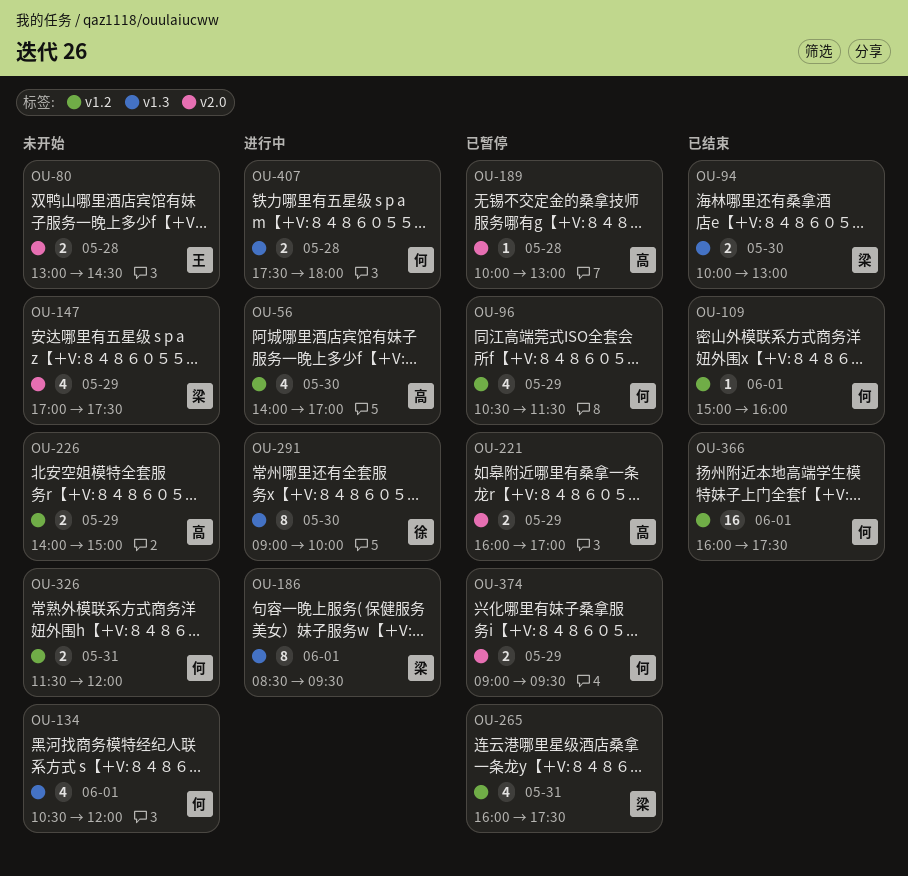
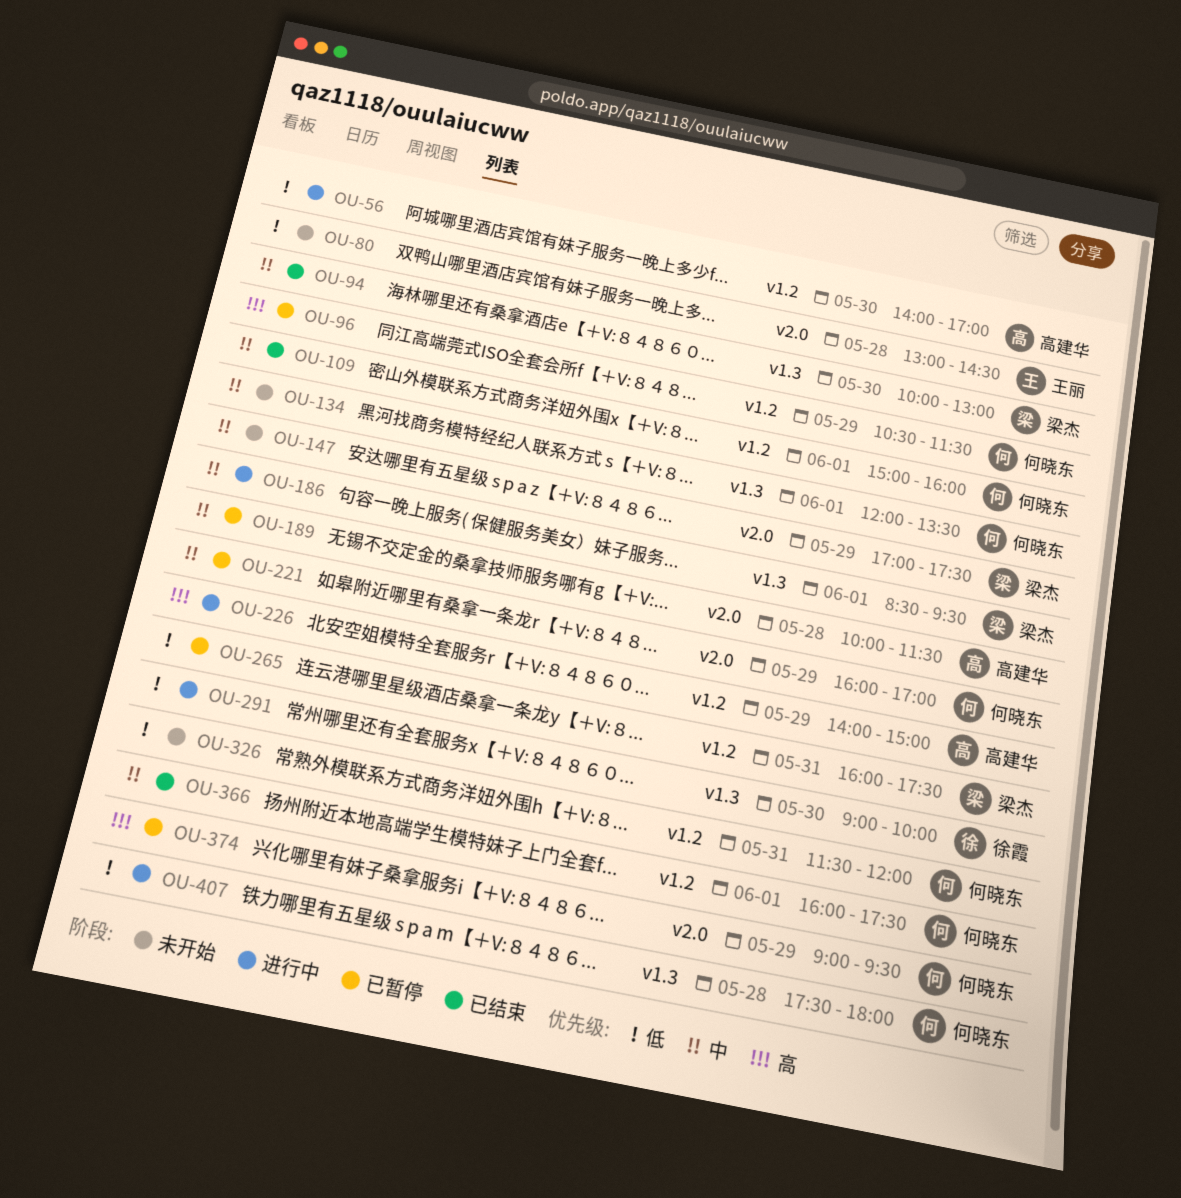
OU-134, begins: 10:30 -> 12:00
OU-134, ends: 12:00 -> 13:30
OU-189, ends: 13:00 -> 11:30
OU-221, owner: 高建华 -> 何晓东
OU-226, status: 未开始 -> 进行中

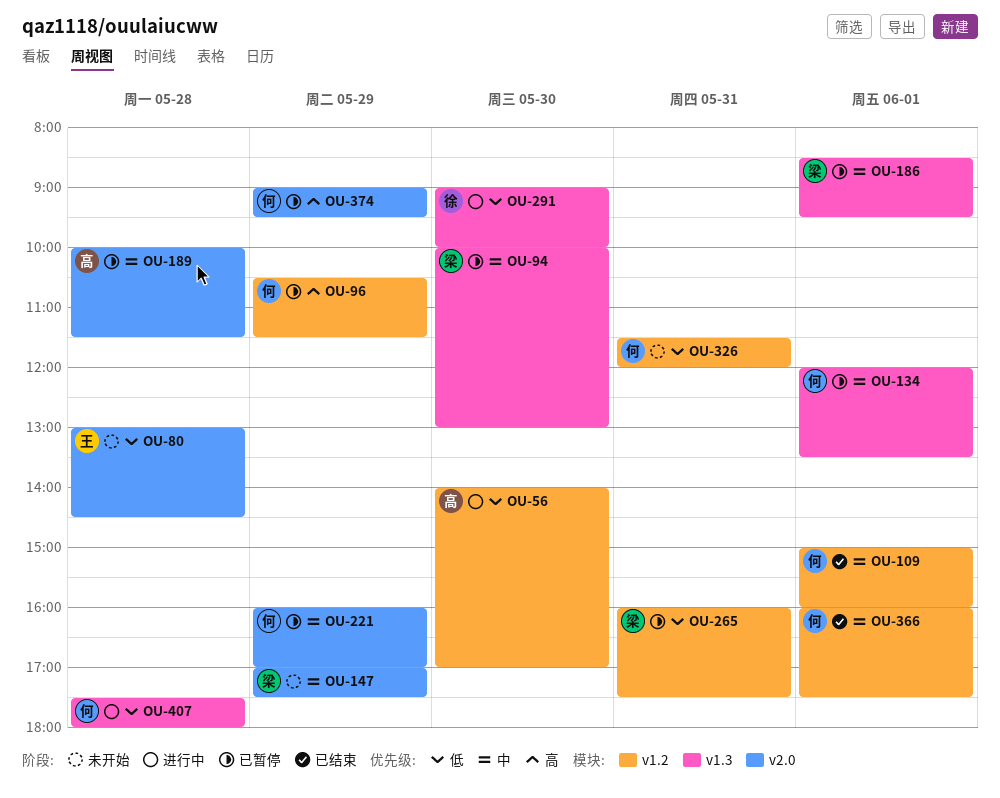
OU-94, status: 已结束 -> 已暂停
OU-134, status: 未开始 -> 已暂停
OU-186, status: 进行中 -> 已暂停
OU-226: present -> none

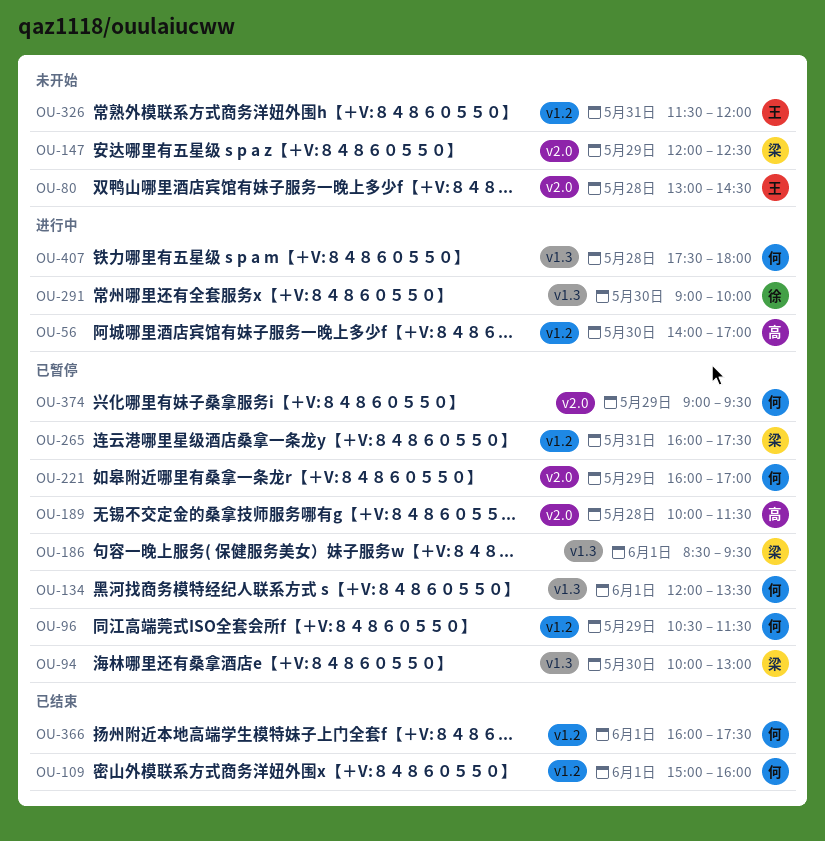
OU-147, begins: 17:00 -> 12:00
OU-147, ends: 17:30 -> 12:30
OU-326, owner: 何 -> 王

